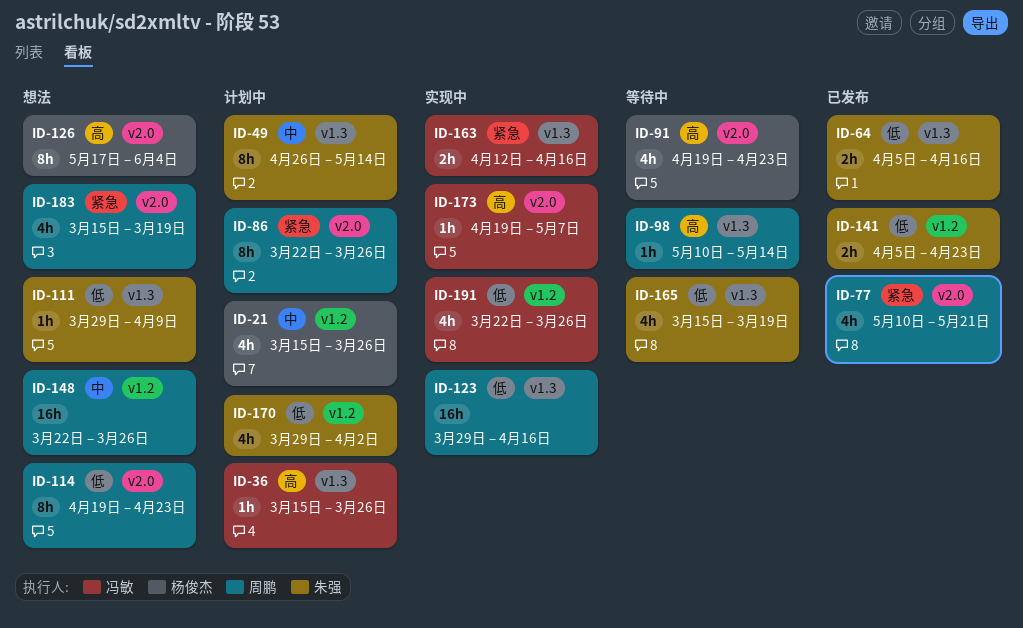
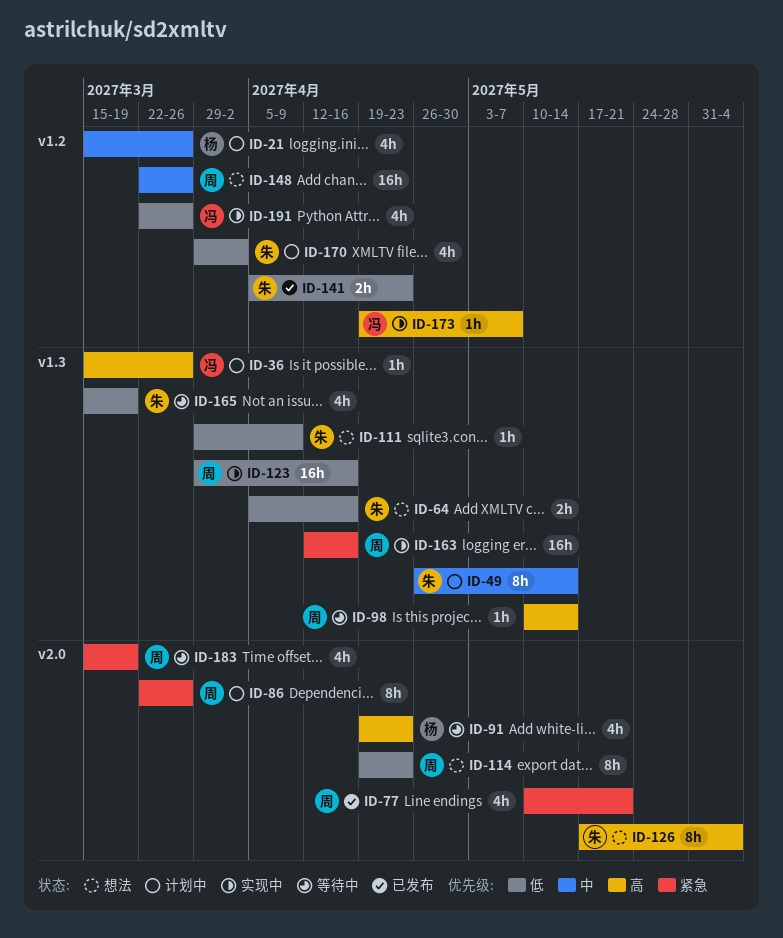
ID-64, status: 已发布 -> 想法
ID-126, owner: 杨俊杰 -> 朱强
ID-163, owner: 冯敏 -> 周鹏
ID-163, estimate: 2h -> 16h
ID-173, label: v2.0 -> v1.2
ID-183, status: 想法 -> 等待中

